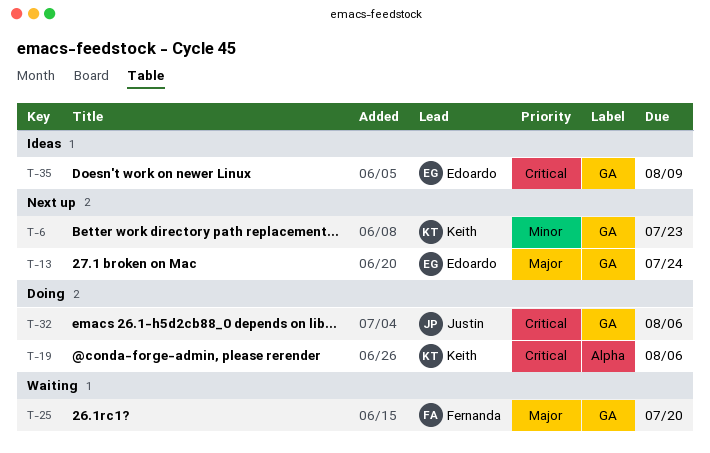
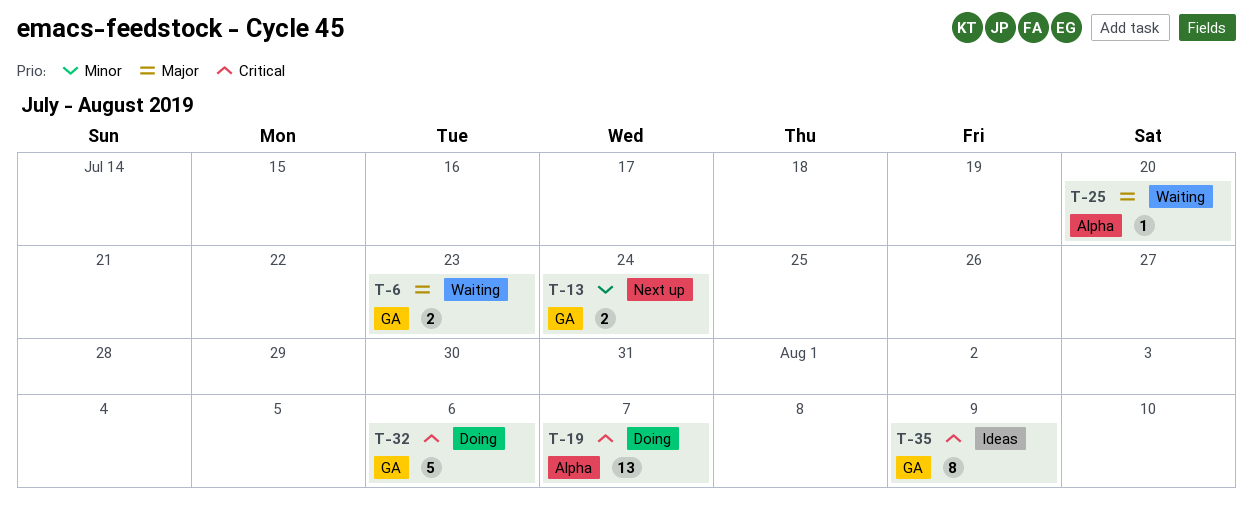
T-6, status: Next up -> Waiting
T-6, priority: Minor -> Major
T-13, priority: Major -> Minor
T-19, due: Aug 6 -> Aug 7
T-25, label: GA -> Alpha

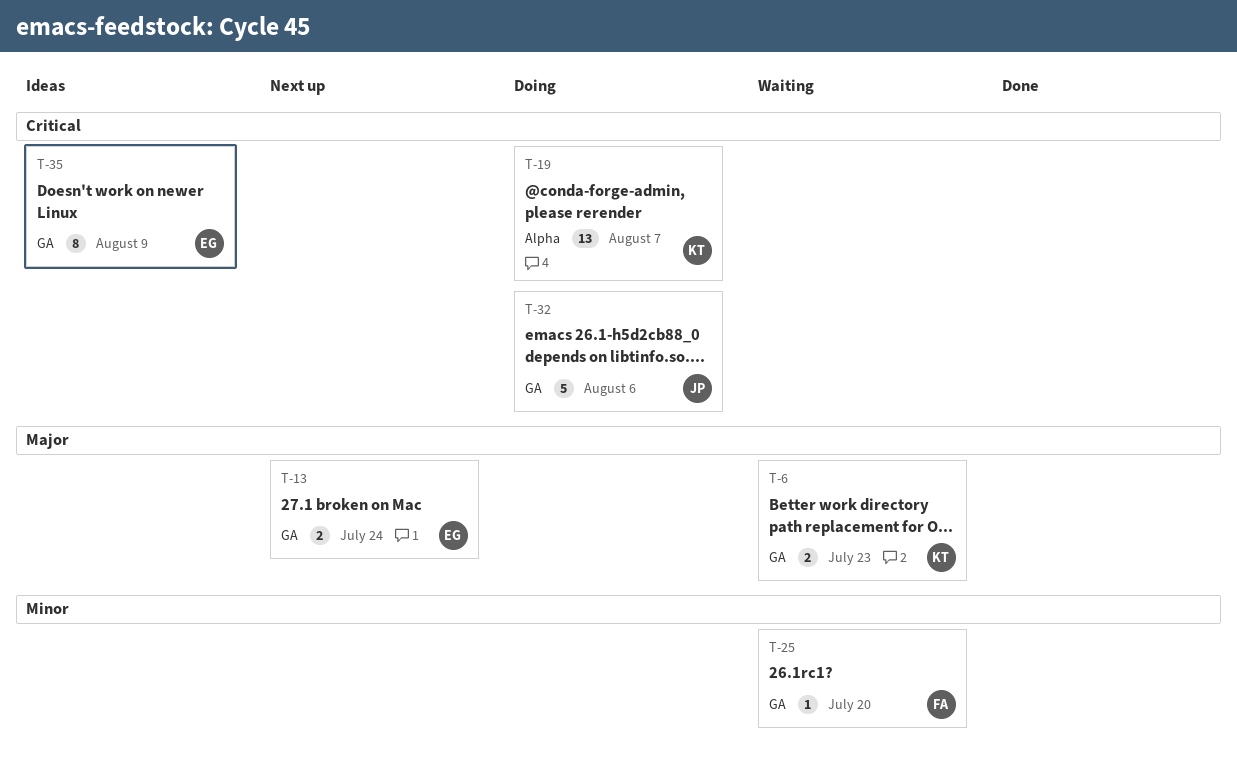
T-13, priority: Minor -> Major
T-25, priority: Major -> Minor
T-25, label: Alpha -> GA

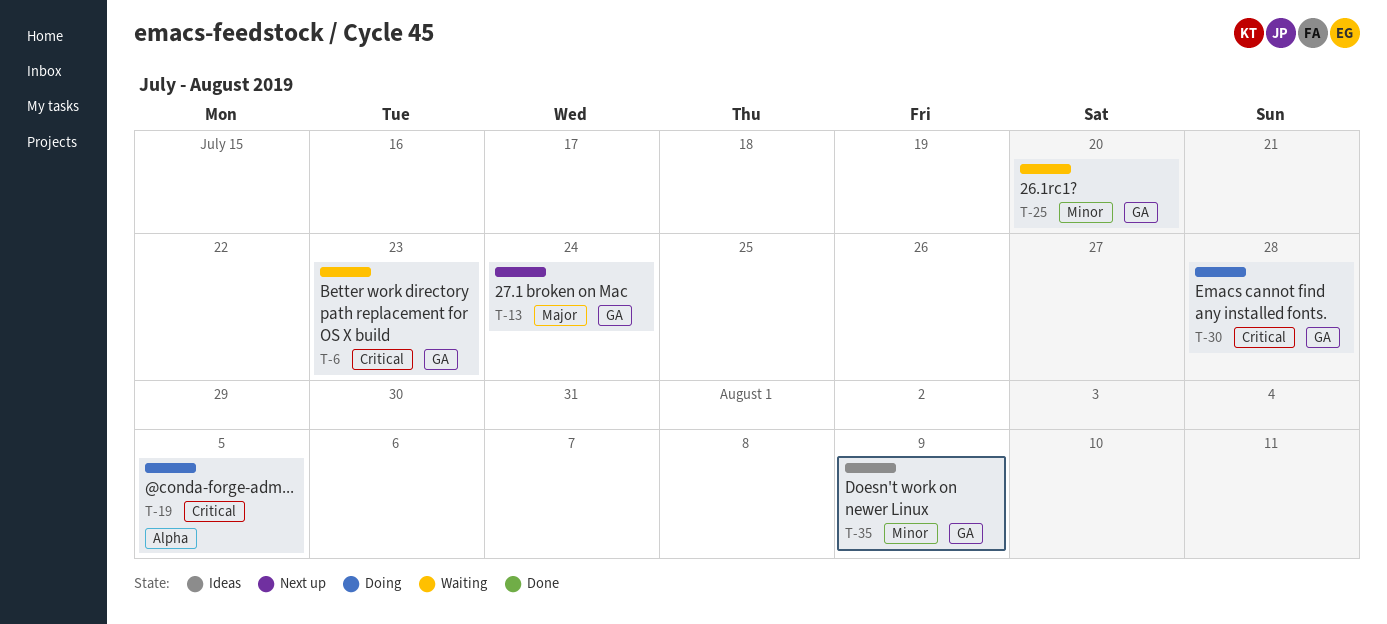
T-6, priority: Major -> Critical
T-19, due: Aug 7 -> Aug 5
T-30: none -> present
T-32: present -> none
T-35, priority: Critical -> Minor

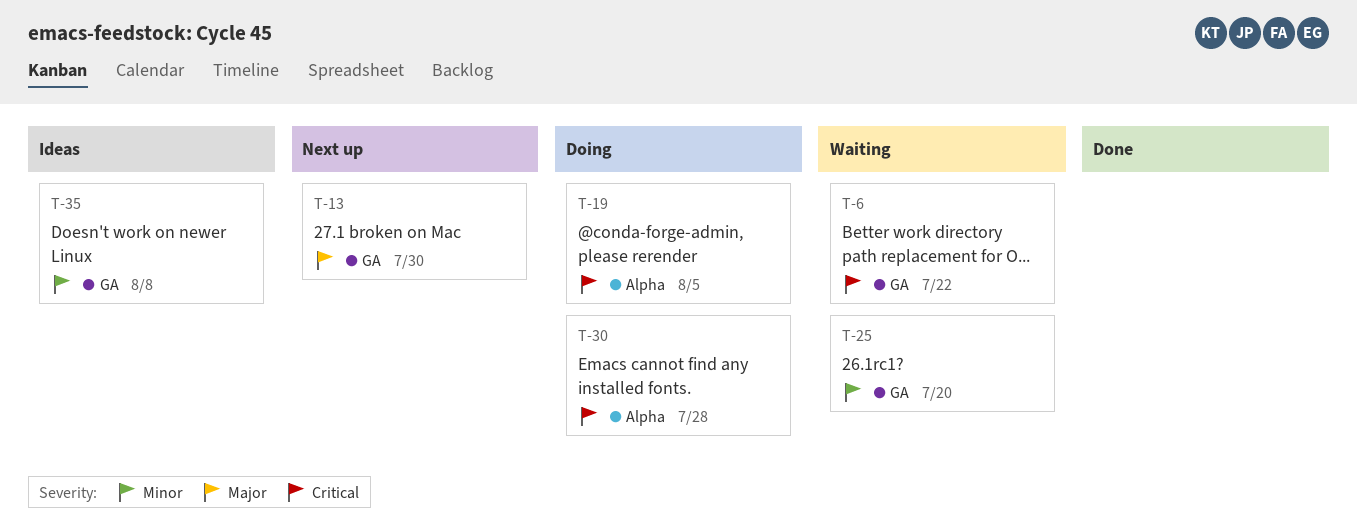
T-6, due: Jul 23 -> Jul 22
T-13, due: Jul 24 -> Jul 30
T-30, label: GA -> Alpha
T-35, due: Aug 9 -> Aug 8

